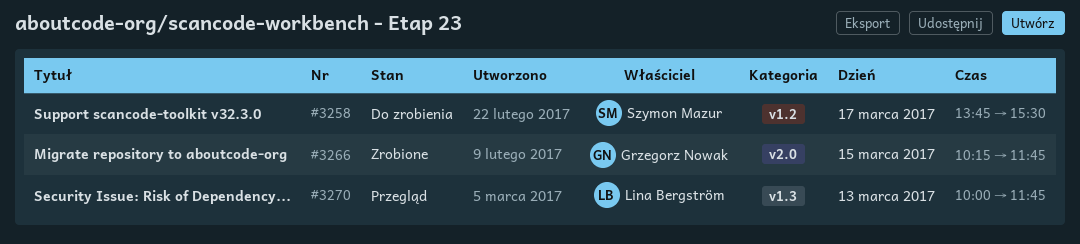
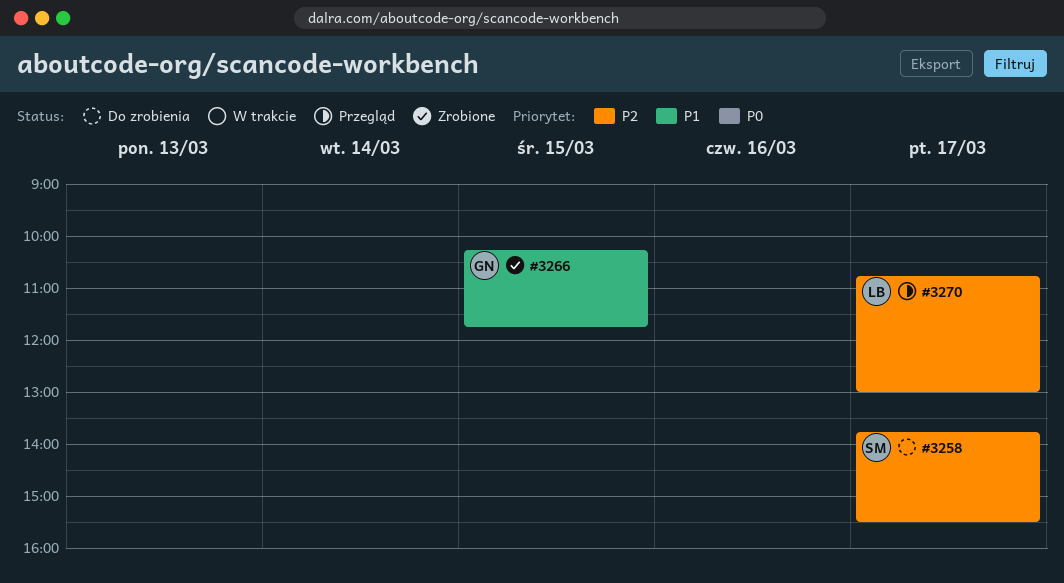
#3270, day: Mar 13 -> Mar 17
#3270, begins: 10:00 -> 10:45
#3270, ends: 11:45 -> 13:00

